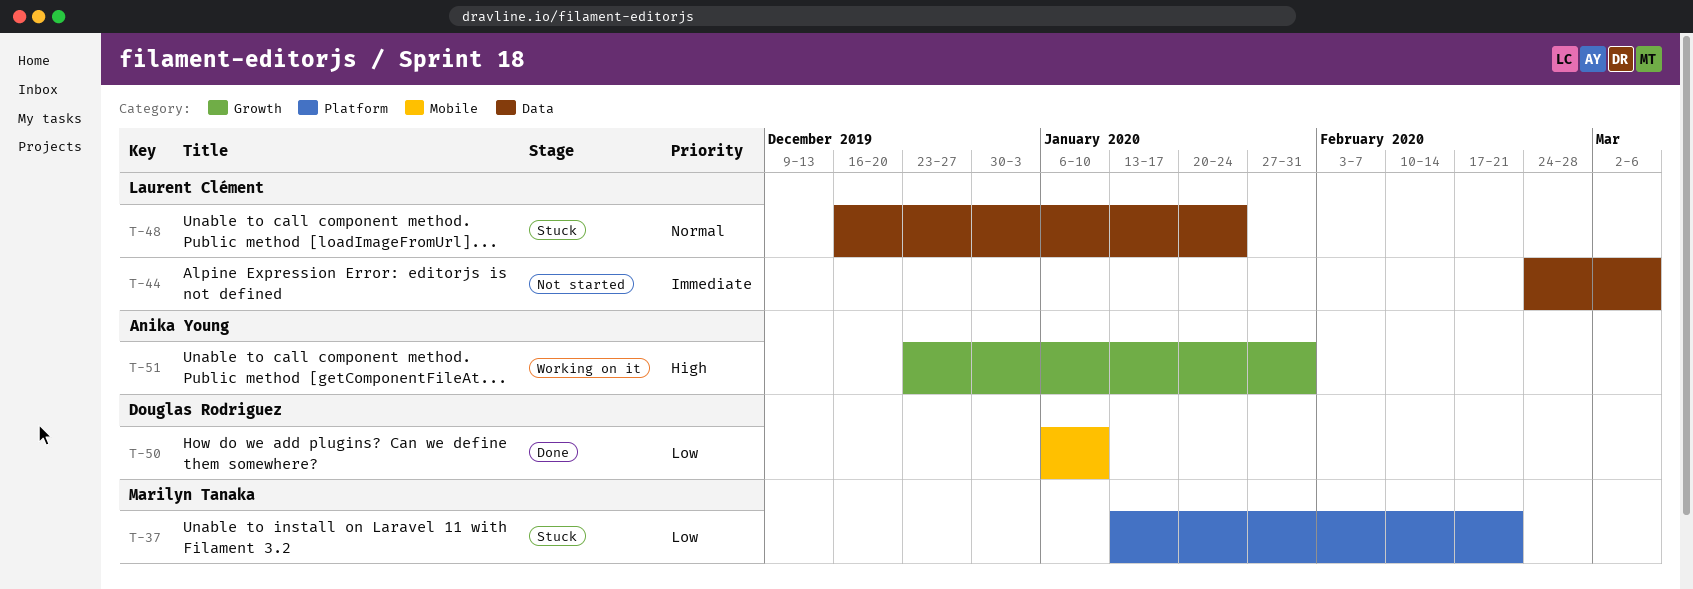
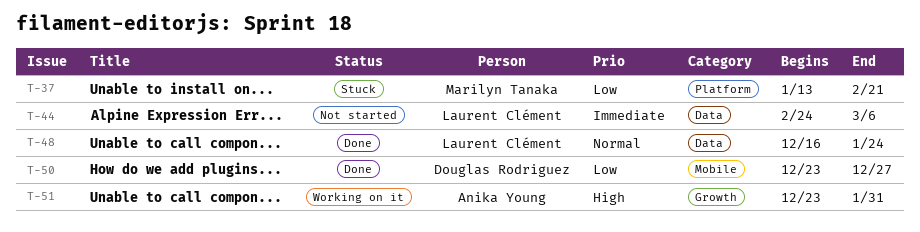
T-48, status: Stuck -> Done
T-50, start: Jan 6 -> Dec 23
T-50, due: Jan 10 -> Dec 27

